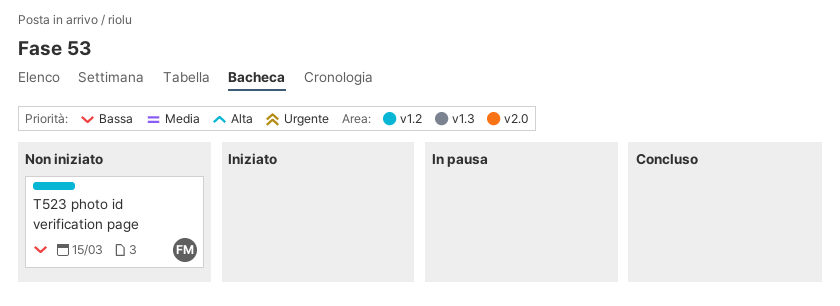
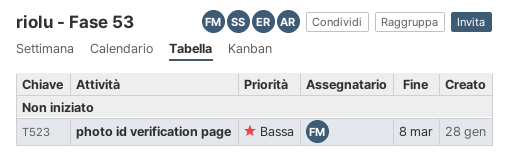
T523, due: Mar 15 -> Mar 8

